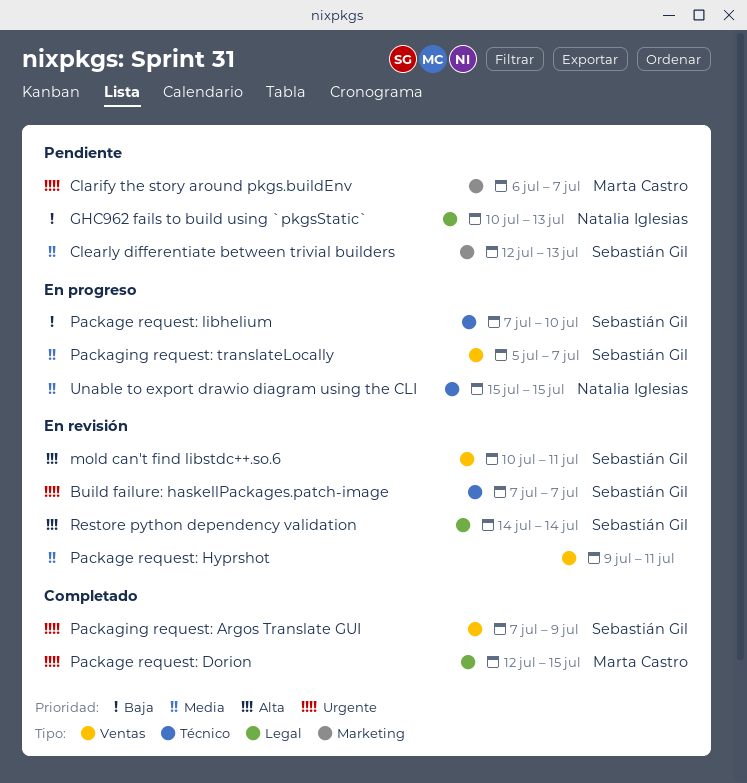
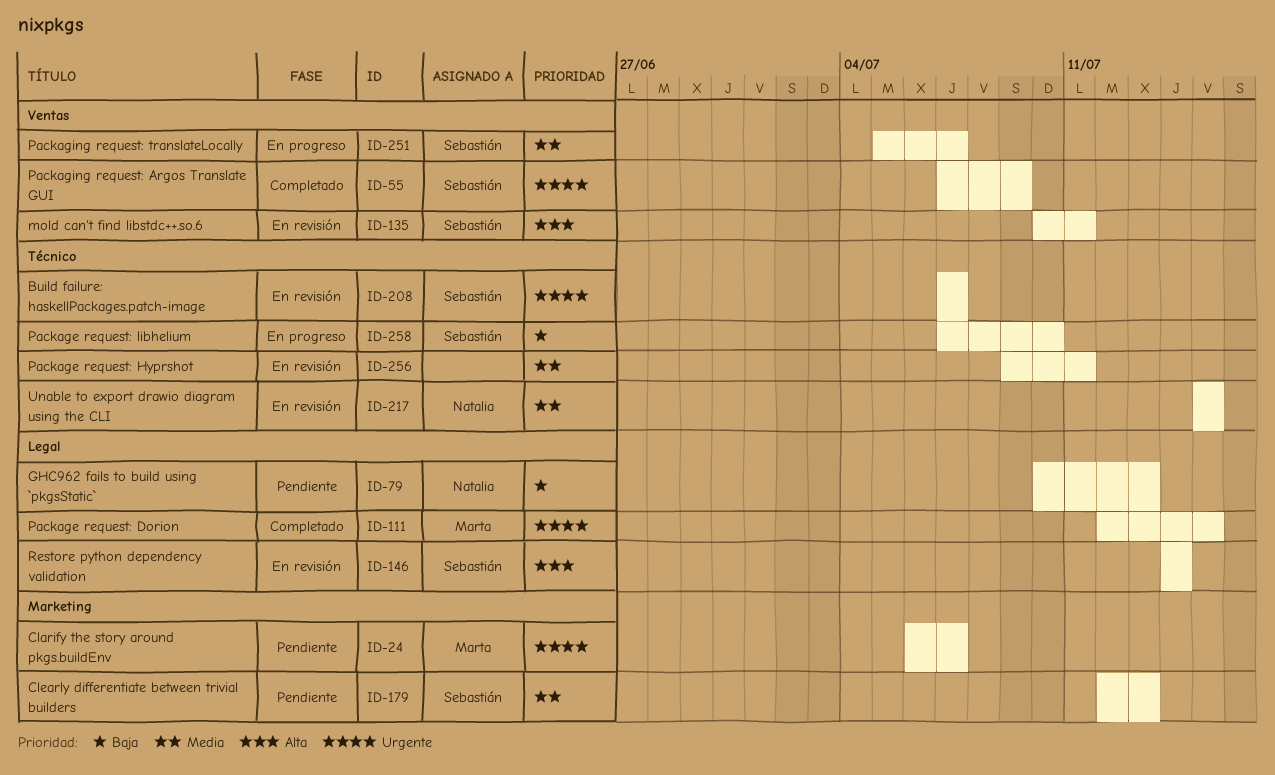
Package request: Hyprshot, label: Ventas -> Técnico
Unable to export drawio diagram using the CLI, status: En progreso -> En revisión

